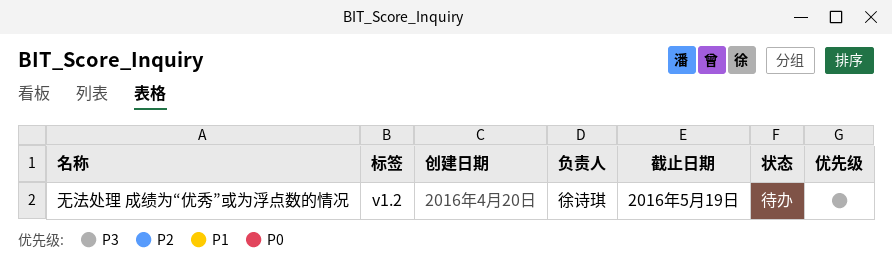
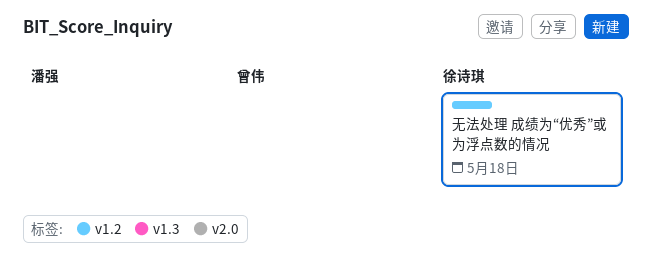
无法处理 成绩为“优秀”或为浮点数的情况, due: May 19 -> May 18

